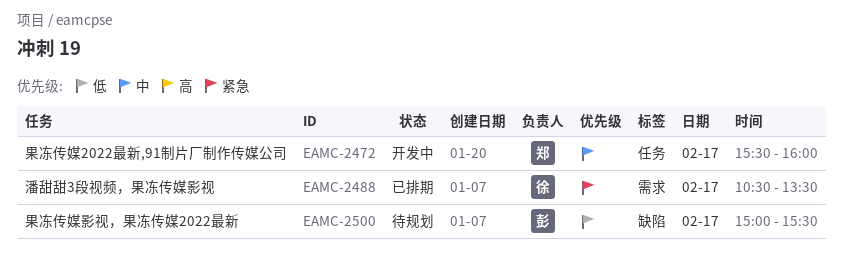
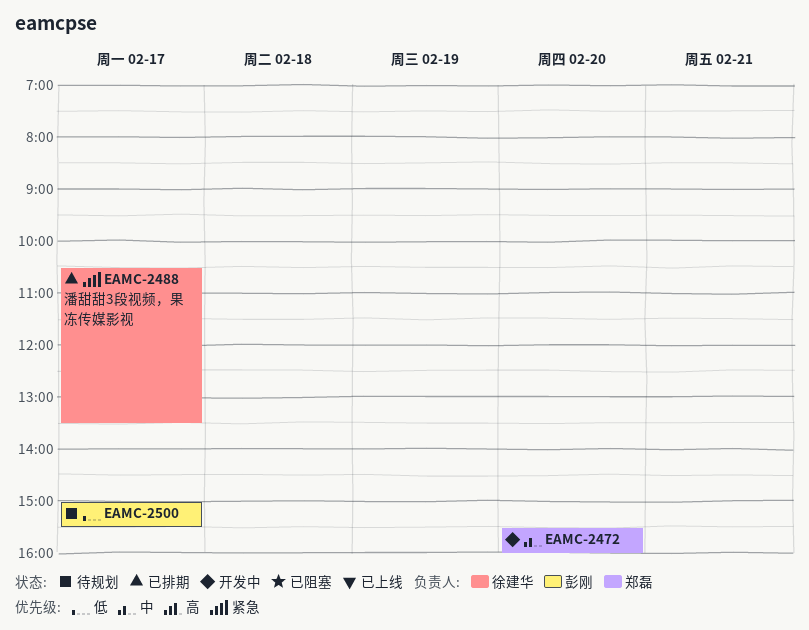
EAMC-2472, day: Feb 17 -> Feb 20

